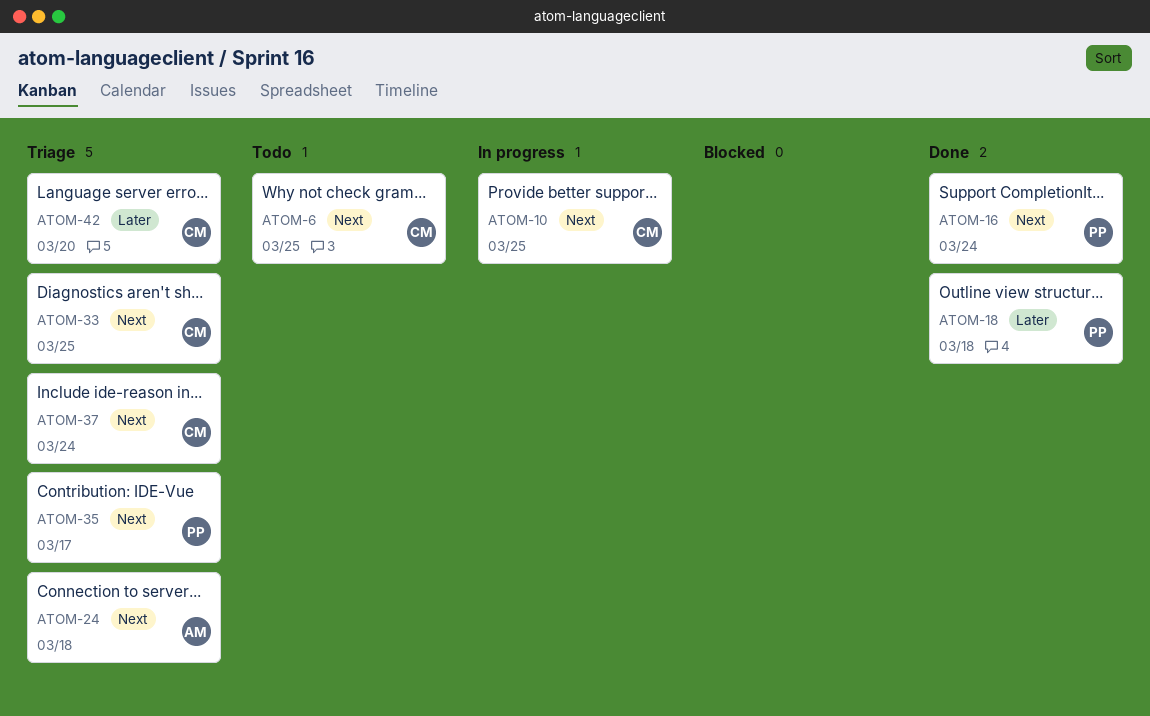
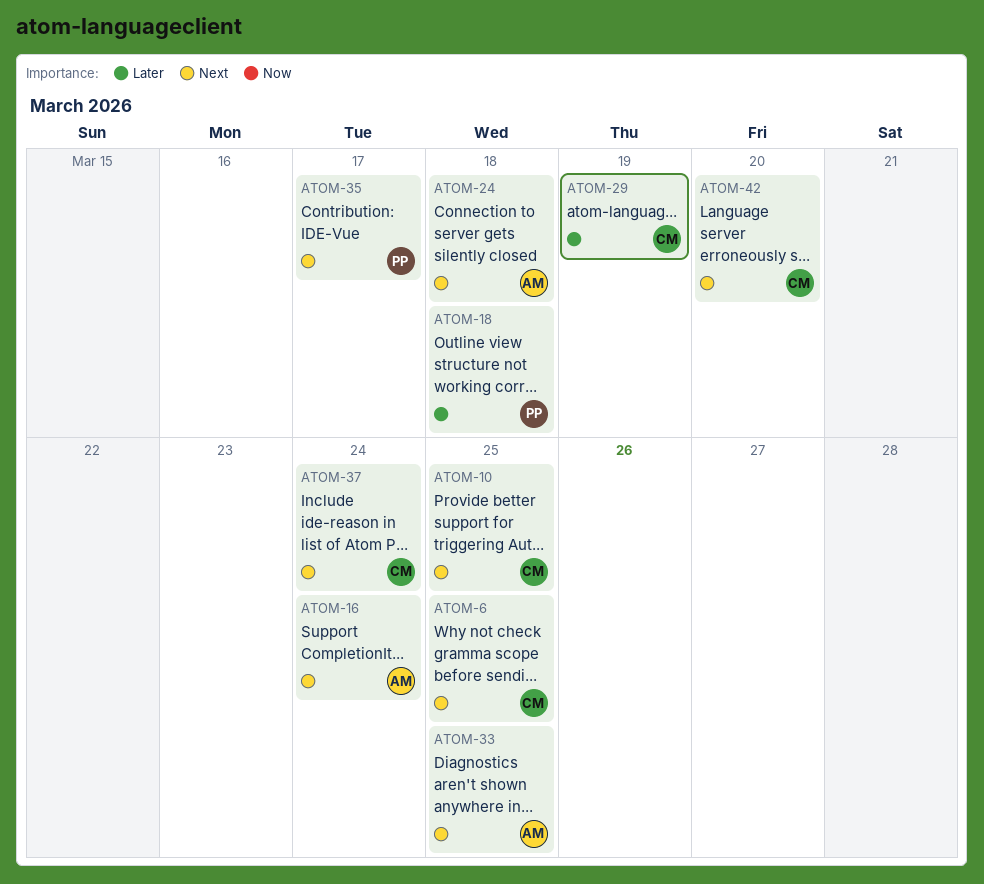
ATOM-16, owner: PP -> AM
ATOM-29: none -> present
ATOM-33, owner: CM -> AM
ATOM-42, priority: Later -> Next

